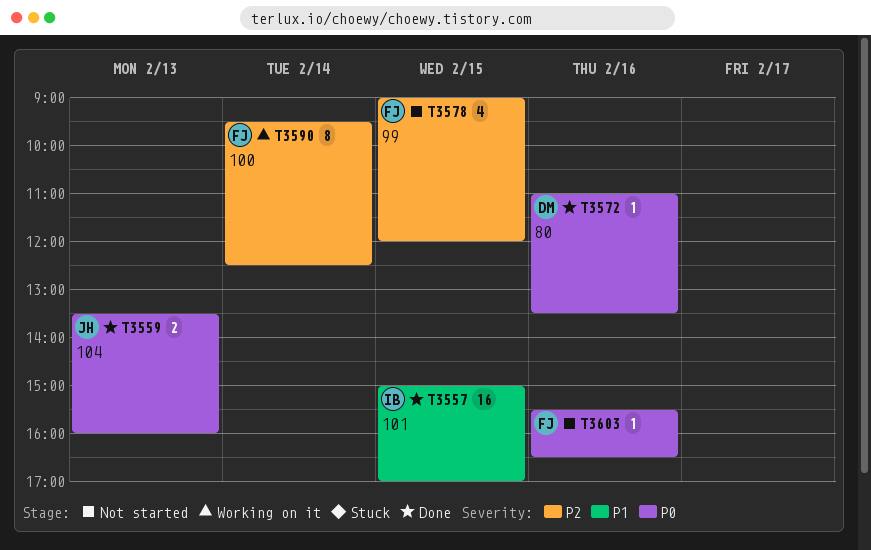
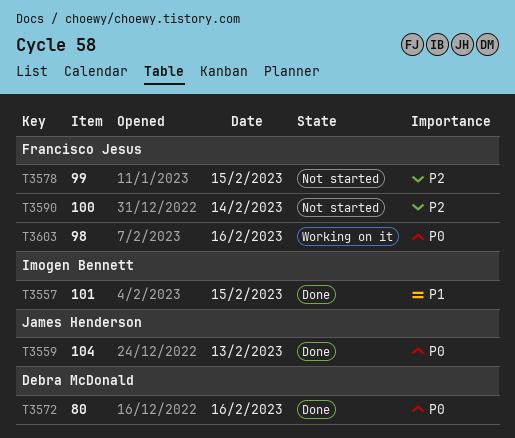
T3590, status: Working on it -> Not started
T3603, status: Not started -> Working on it

